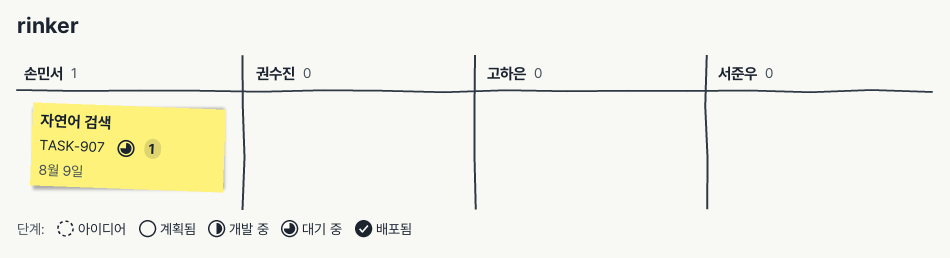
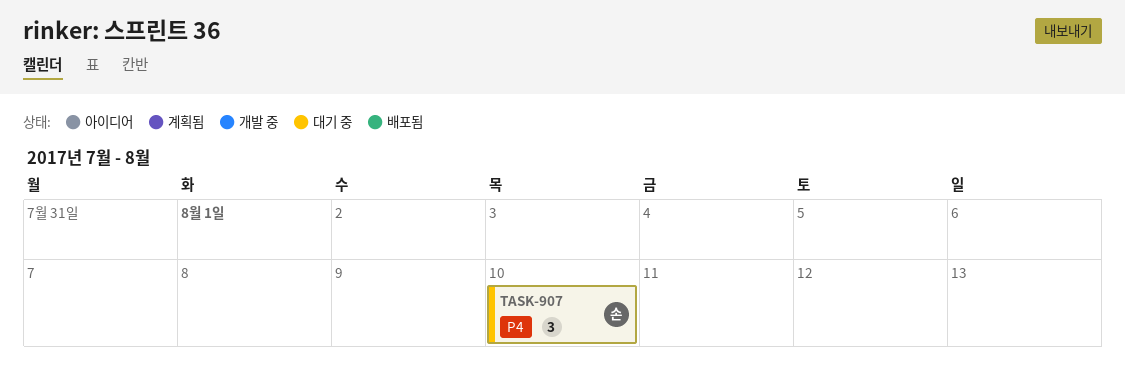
TASK-907, estimate: 1 -> 3
TASK-907, due: Aug 9 -> Aug 10

